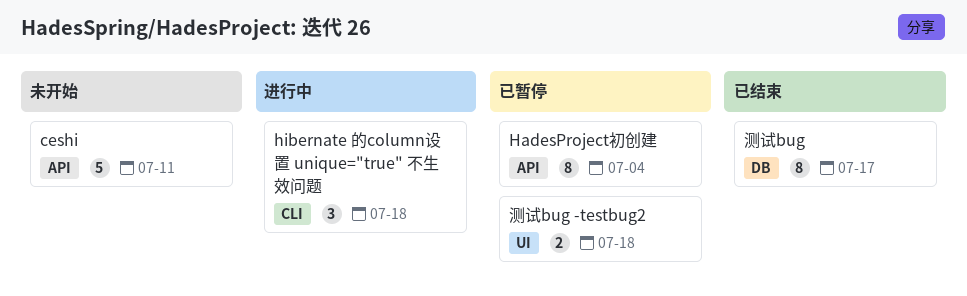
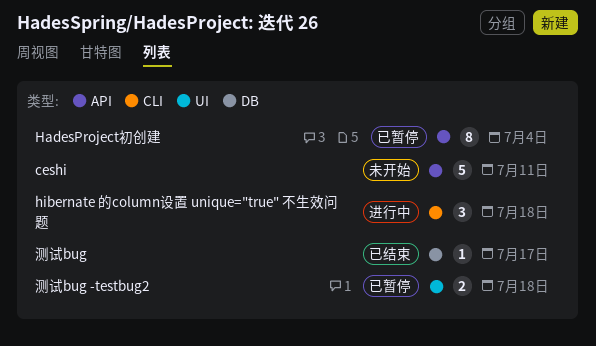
测试bug, estimate: 8 -> 1

